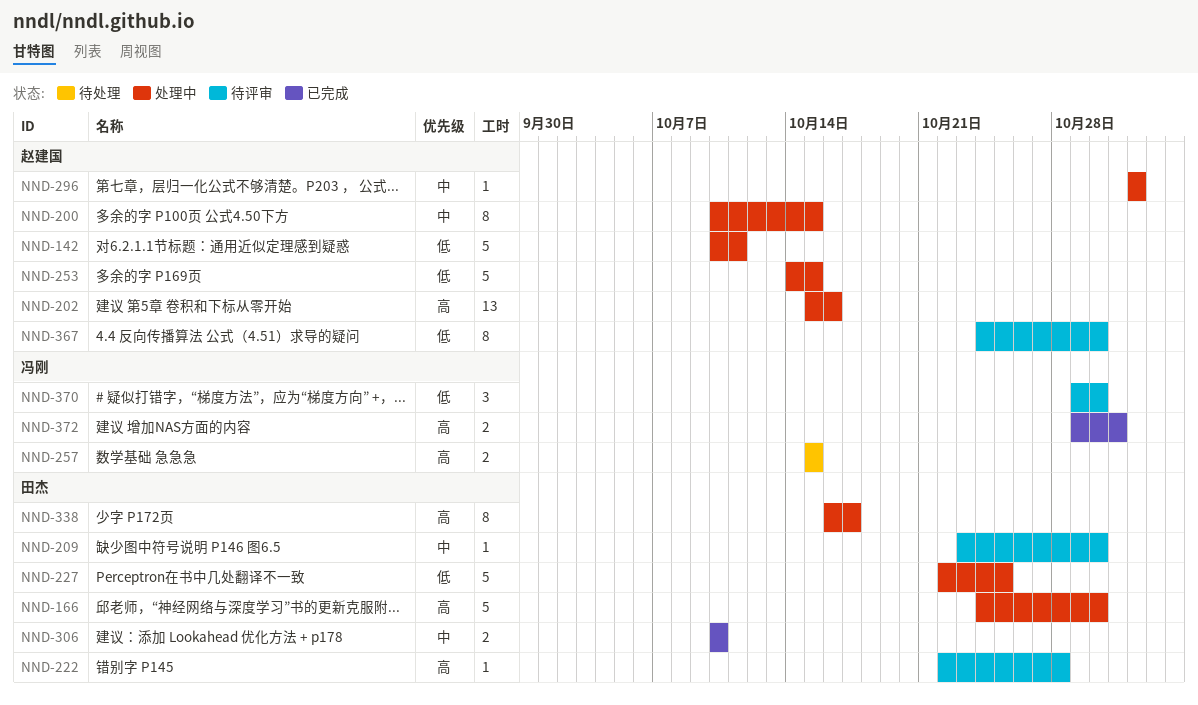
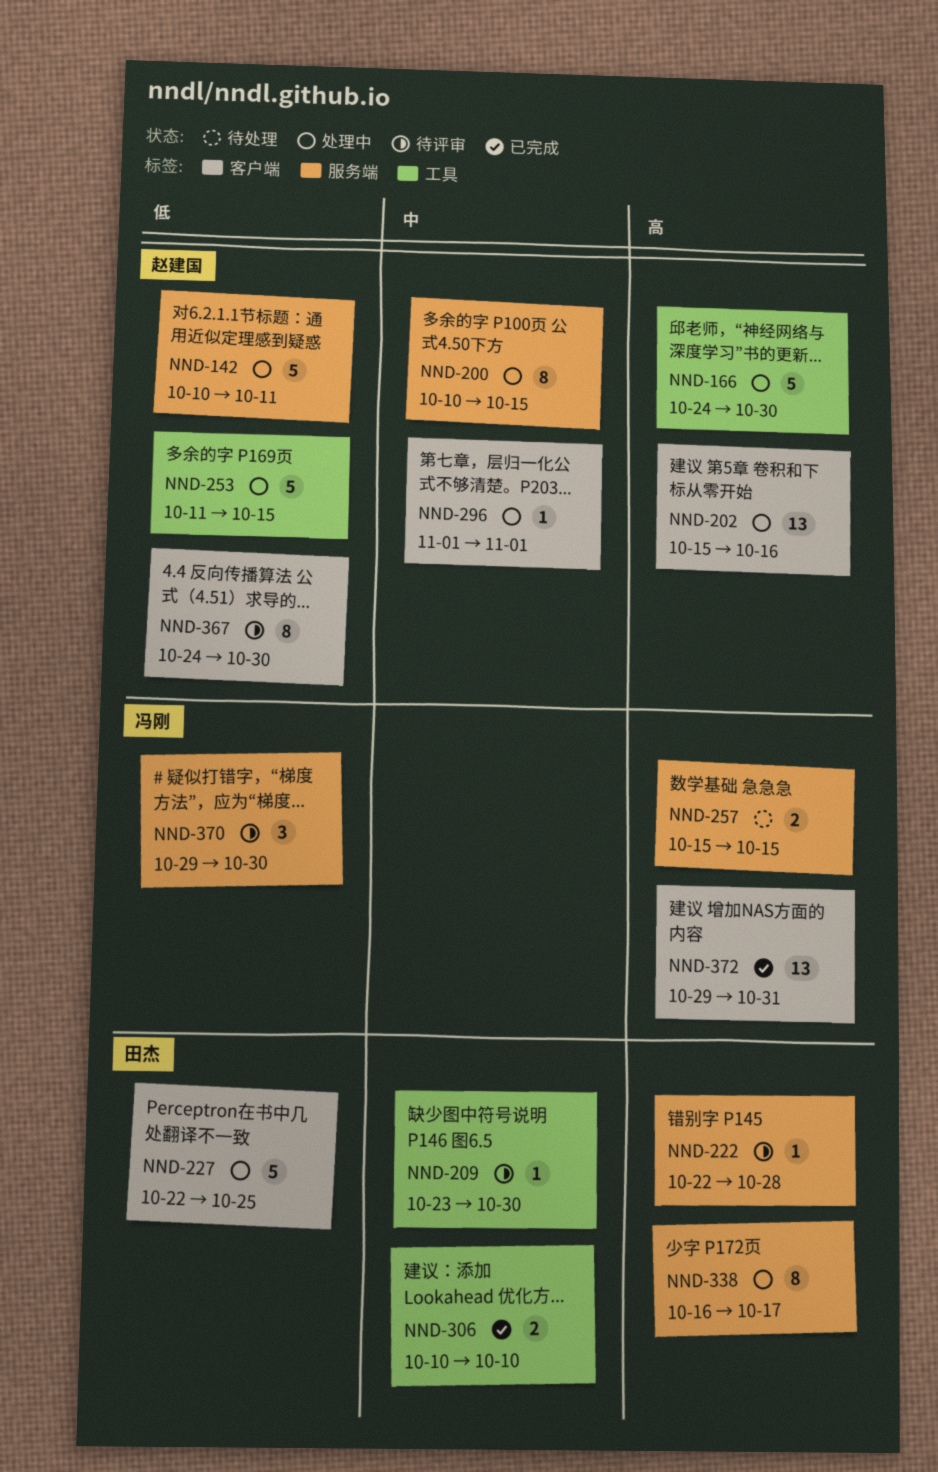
NND-166, owner: 田杰 -> 赵建国
NND-253, start: Oct 14 -> Oct 11
NND-372, estimate: 2 -> 13

